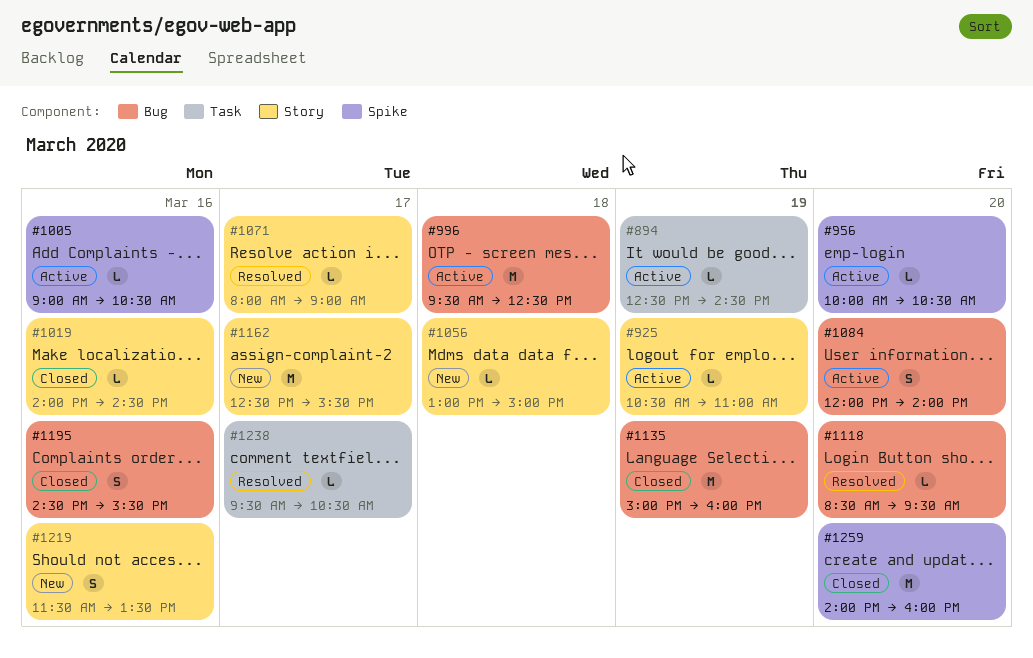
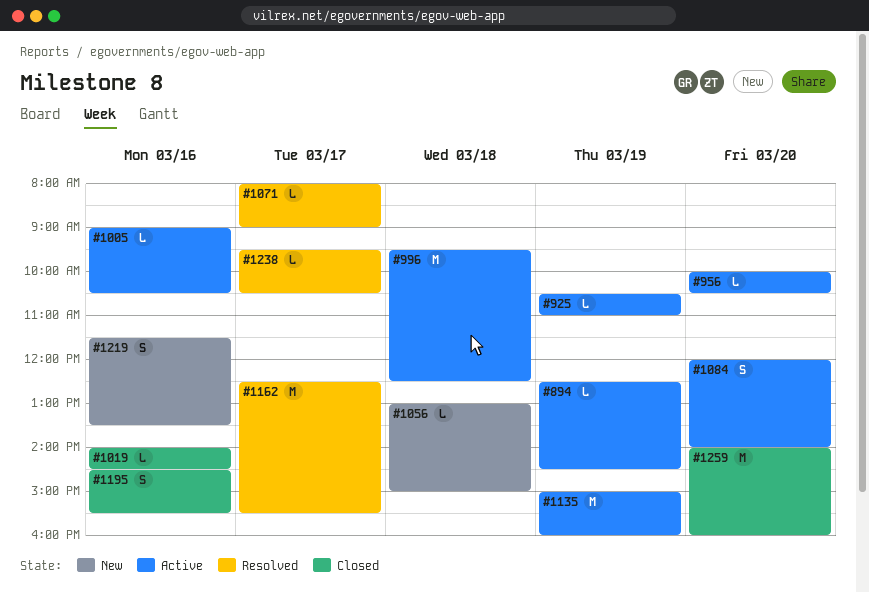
#1118: present -> none
#1135, status: Closed -> Active
#1162, status: New -> Resolved

